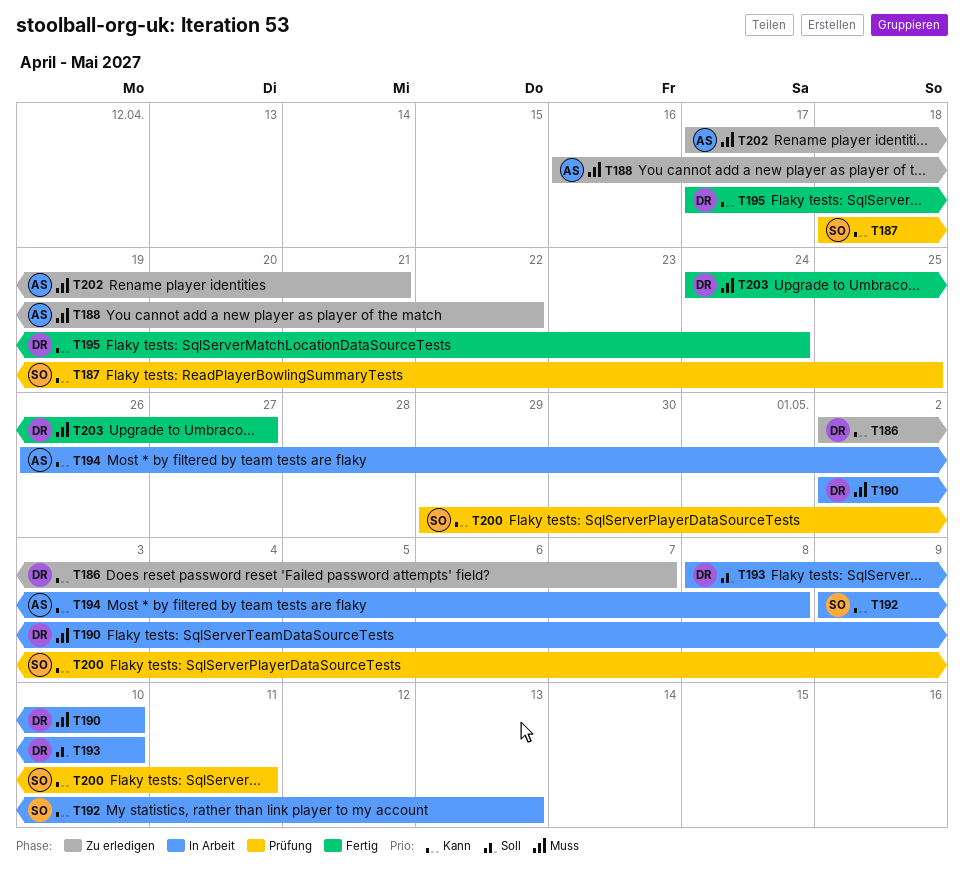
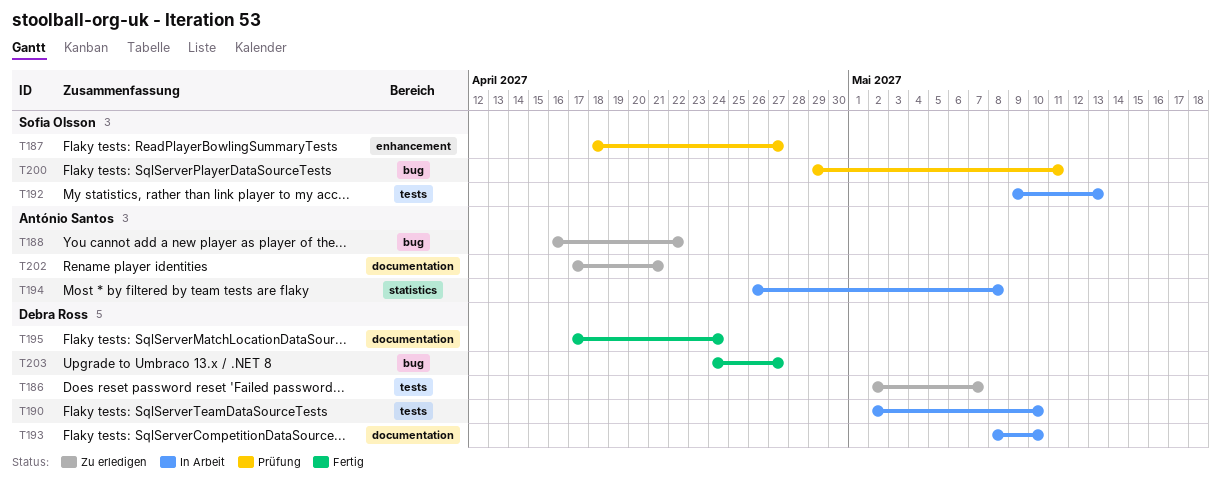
T187, due: Apr 25 -> Apr 27

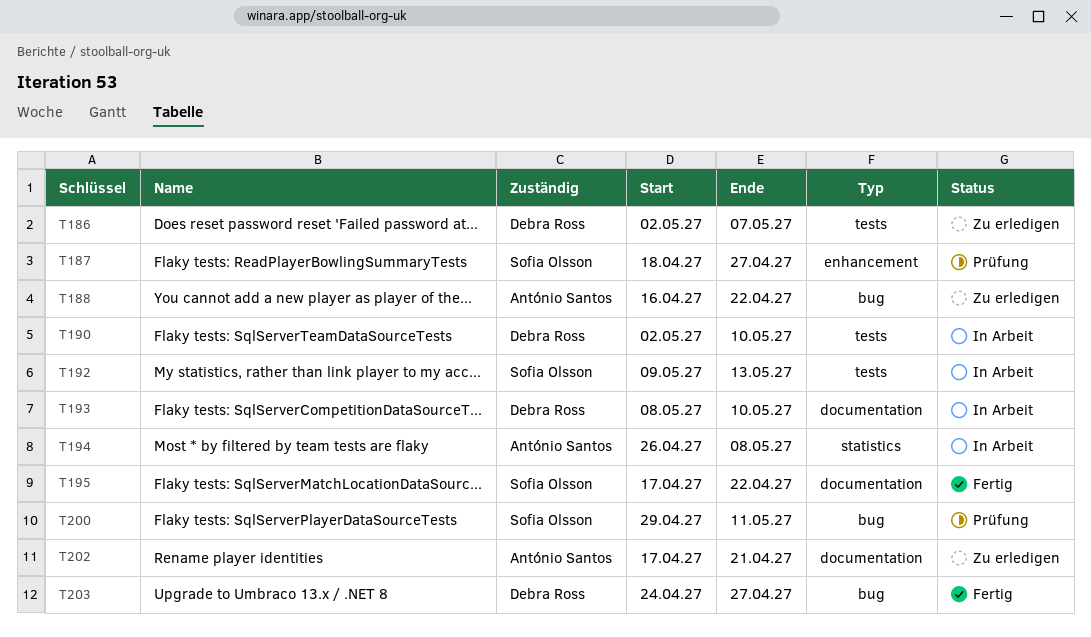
T195, owner: Debra Ross -> Sofia Olsson
T195, due: Apr 24 -> Apr 22

